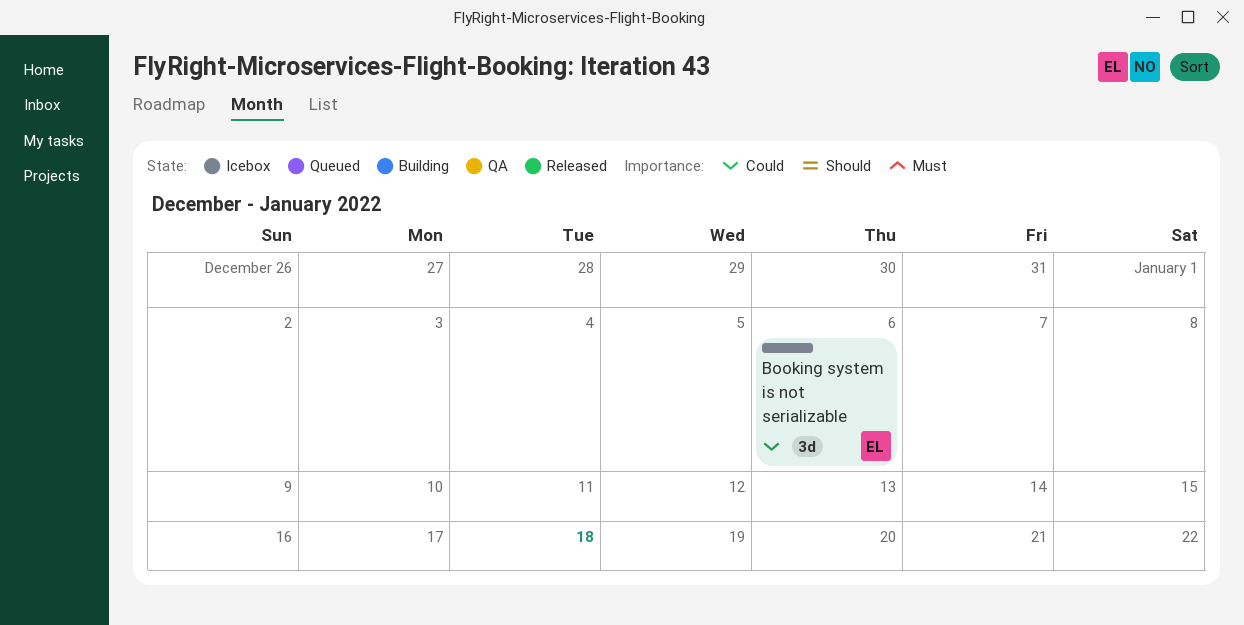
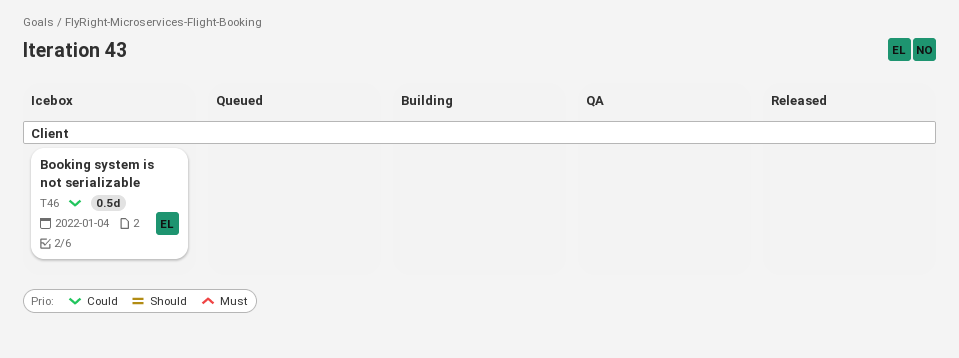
Booking system is not serializable, estimate: 3d -> 0.5d
Booking system is not serializable, due: Jan 6 -> Jan 4

